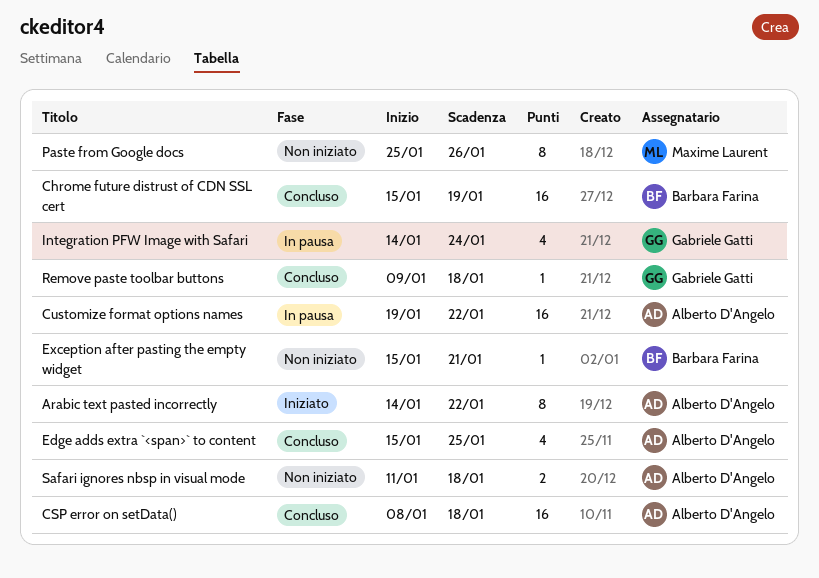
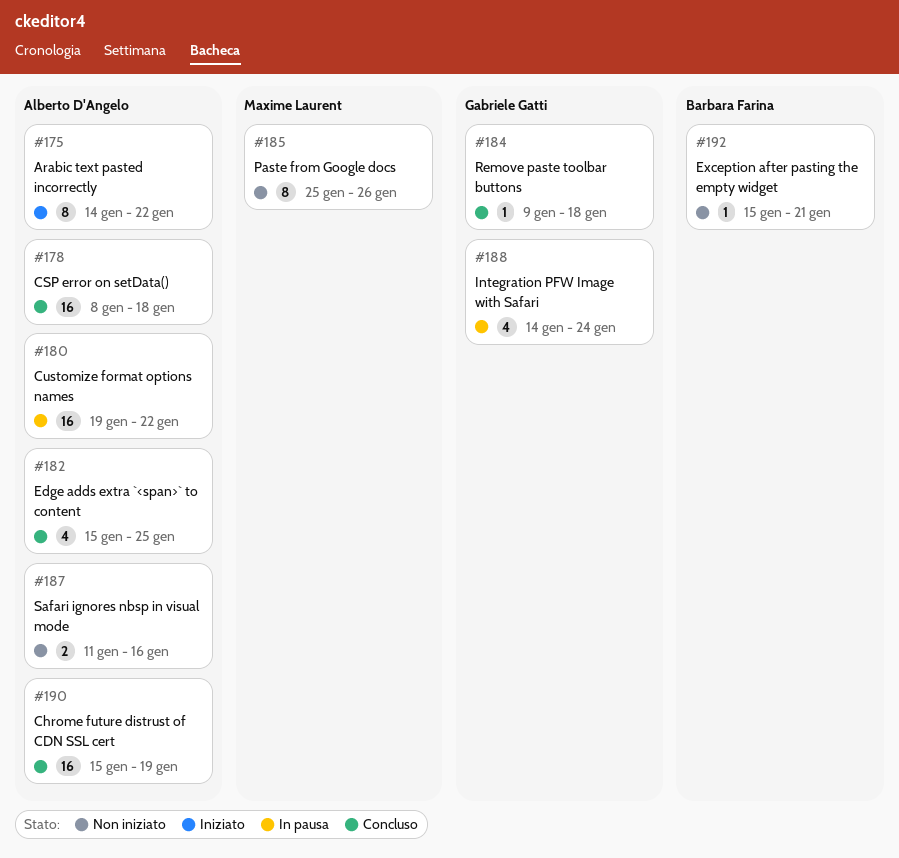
Chrome future distrust of CDN SSL cert, owner: Barbara Farina -> Alberto D'Angelo
Safari ignores nbsp in visual mode, due: Jan 18 -> Jan 16

